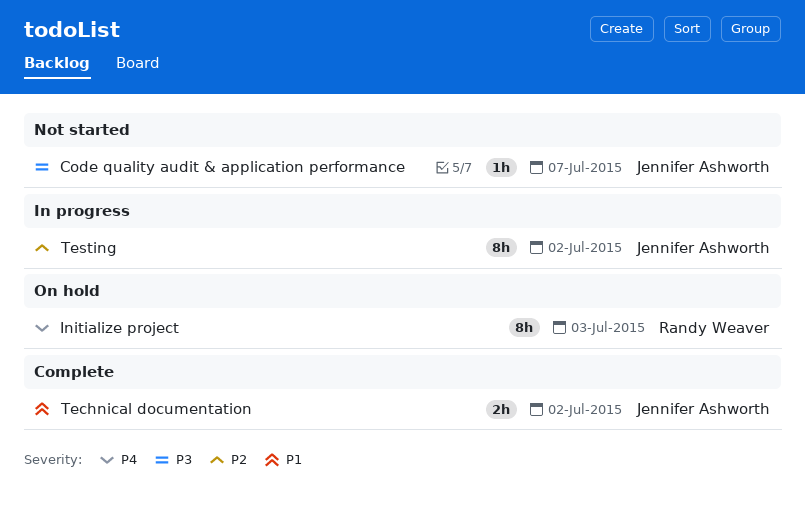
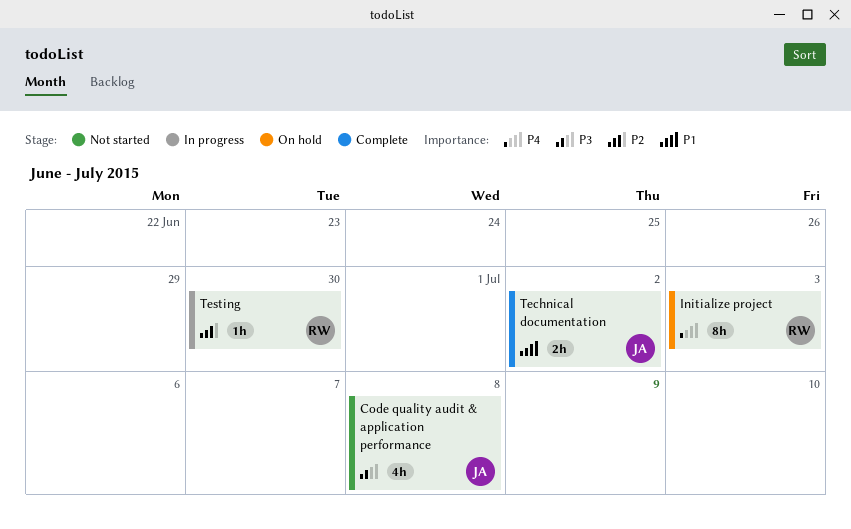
Code quality audit & application performance, estimate: 1h -> 4h
Code quality audit & application performance, due: Jul 7 -> Jul 8
Testing, owner: Jennifer Ashworth -> Randy Weaver
Testing, estimate: 8h -> 1h
Testing, due: Jul 2 -> Jun 30

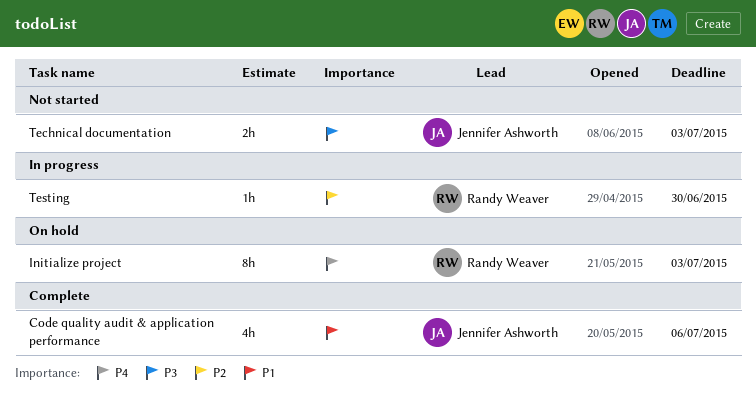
Code quality audit & application performance, status: Not started -> Complete
Code quality audit & application performance, priority: P3 -> P1
Code quality audit & application performance, due: Jul 8 -> Jul 6
Technical documentation, status: Complete -> Not started
Technical documentation, priority: P1 -> P3
Technical documentation, due: Jul 2 -> Jul 3

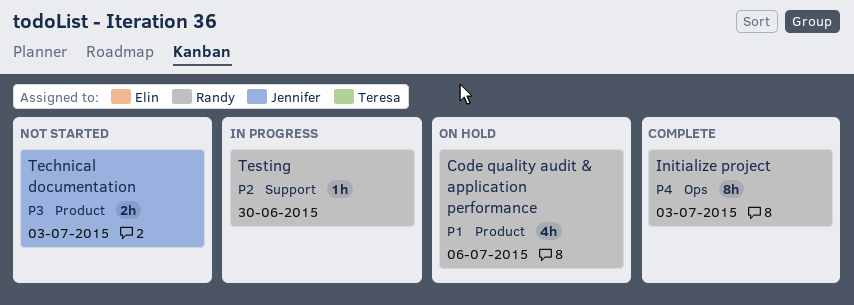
Code quality audit & application performance, status: Complete -> On hold
Code quality audit & application performance, owner: Jennifer Ashworth -> Randy Weaver
Initialize project, status: On hold -> Complete

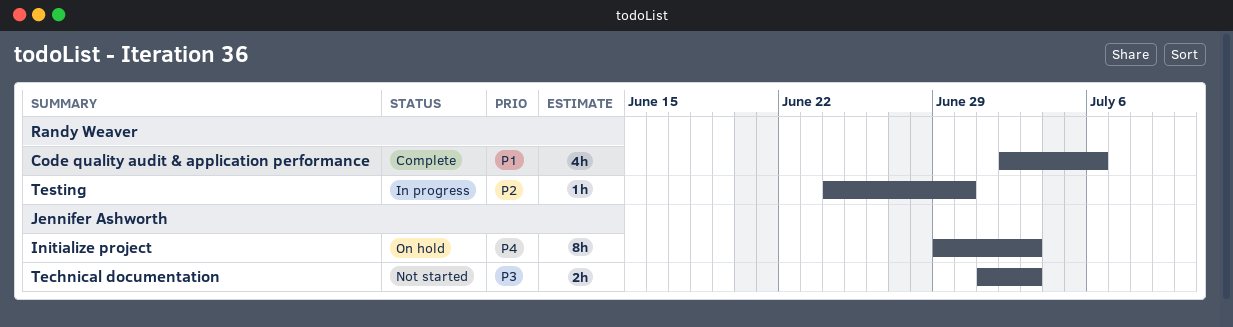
Code quality audit & application performance, status: On hold -> Complete
Initialize project, status: Complete -> On hold
Initialize project, owner: Randy Weaver -> Jennifer Ashworth

